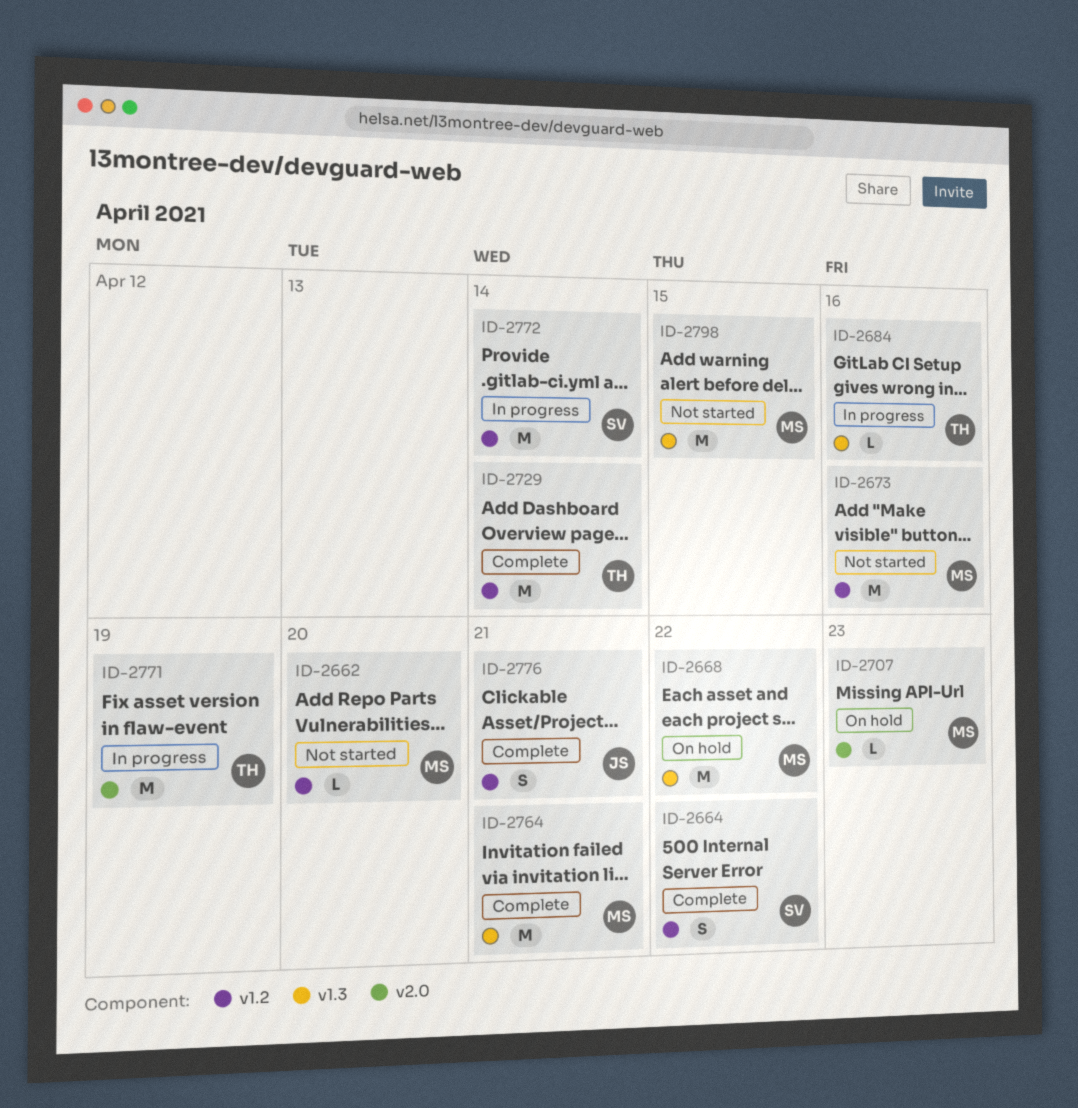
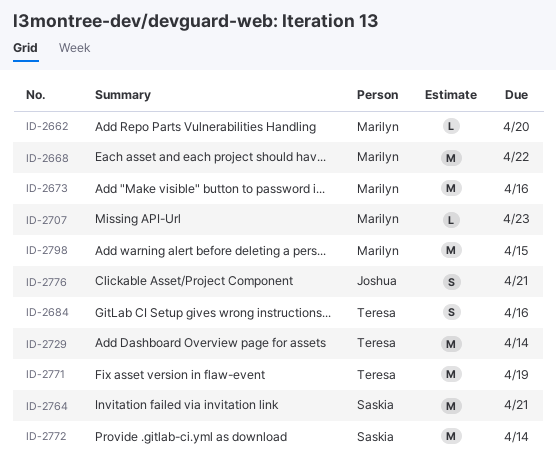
ID-2664: present -> none
ID-2684, estimate: L -> S
ID-2764, owner: Marilyn -> Saskia

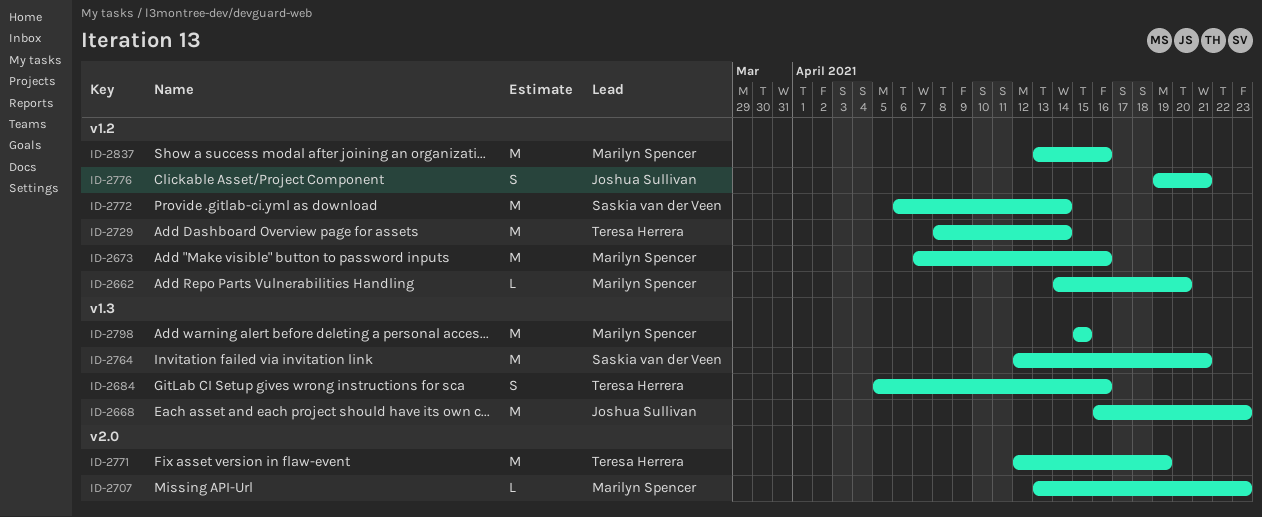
ID-2668, owner: Marilyn Spencer -> Joshua Sullivan
ID-2668, due: Apr 22 -> Apr 23
ID-2837: none -> present

